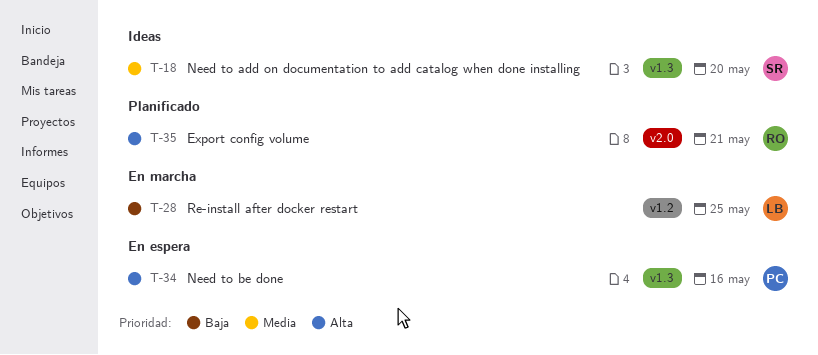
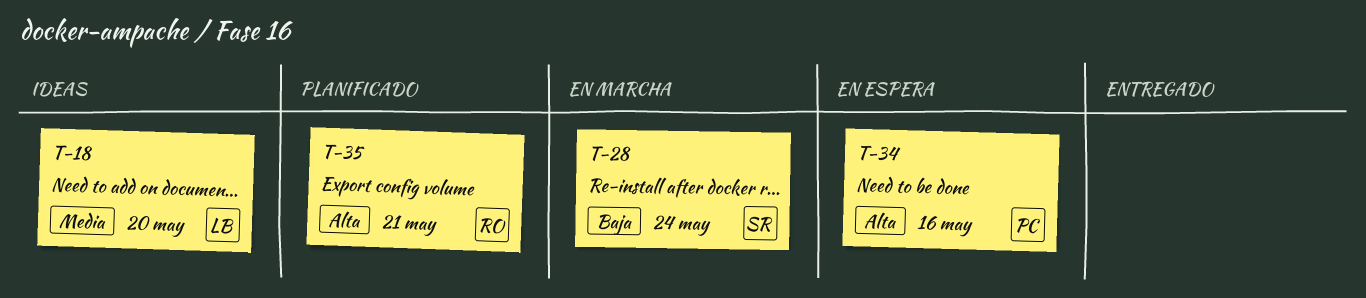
T-18, owner: SR -> LB
T-28, owner: LB -> SR
T-28, due: May 25 -> May 24

